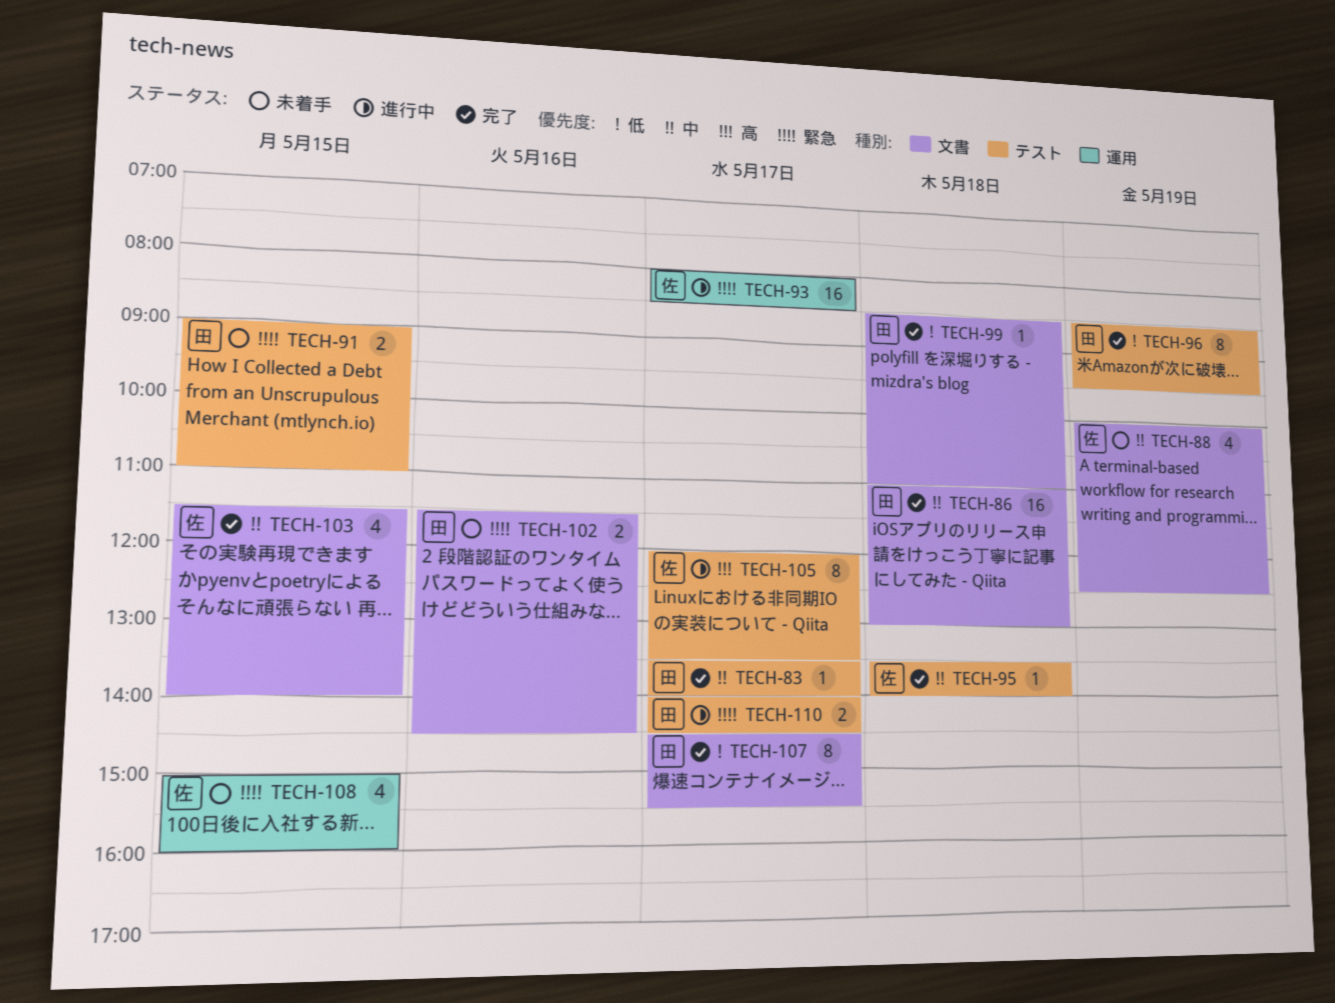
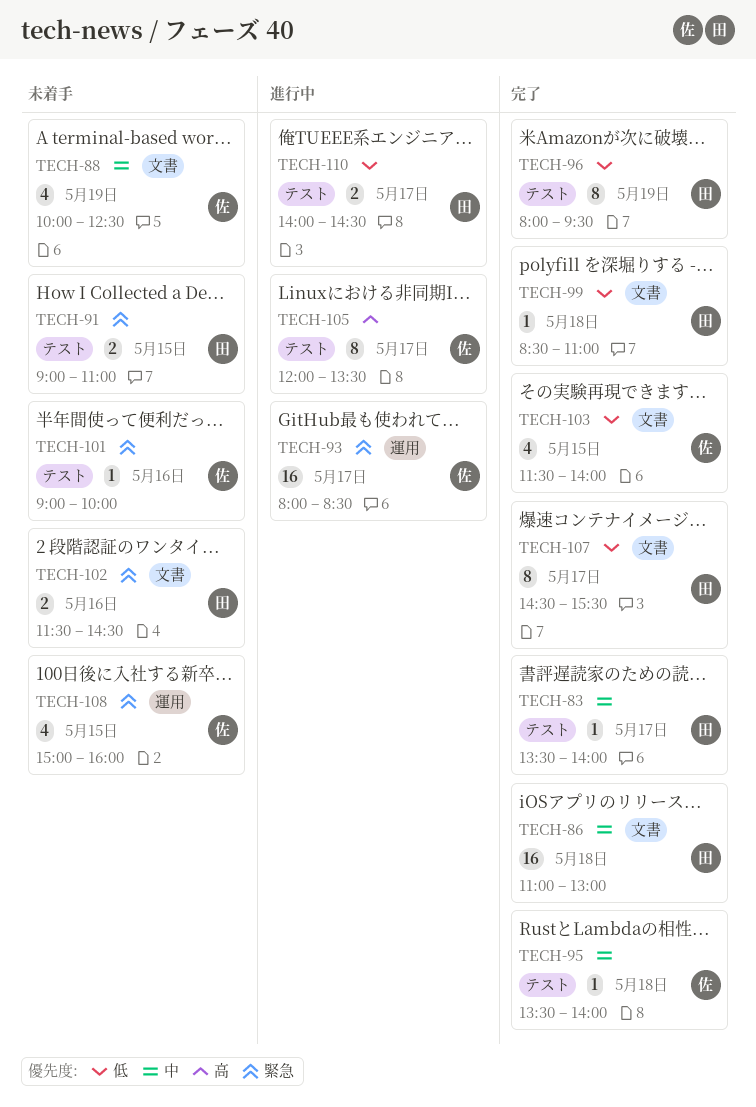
TECH-96, begins: 08:30 -> 08:00
TECH-101: none -> present
TECH-103, priority: 中 -> 低
TECH-110, priority: 緊急 -> 低

